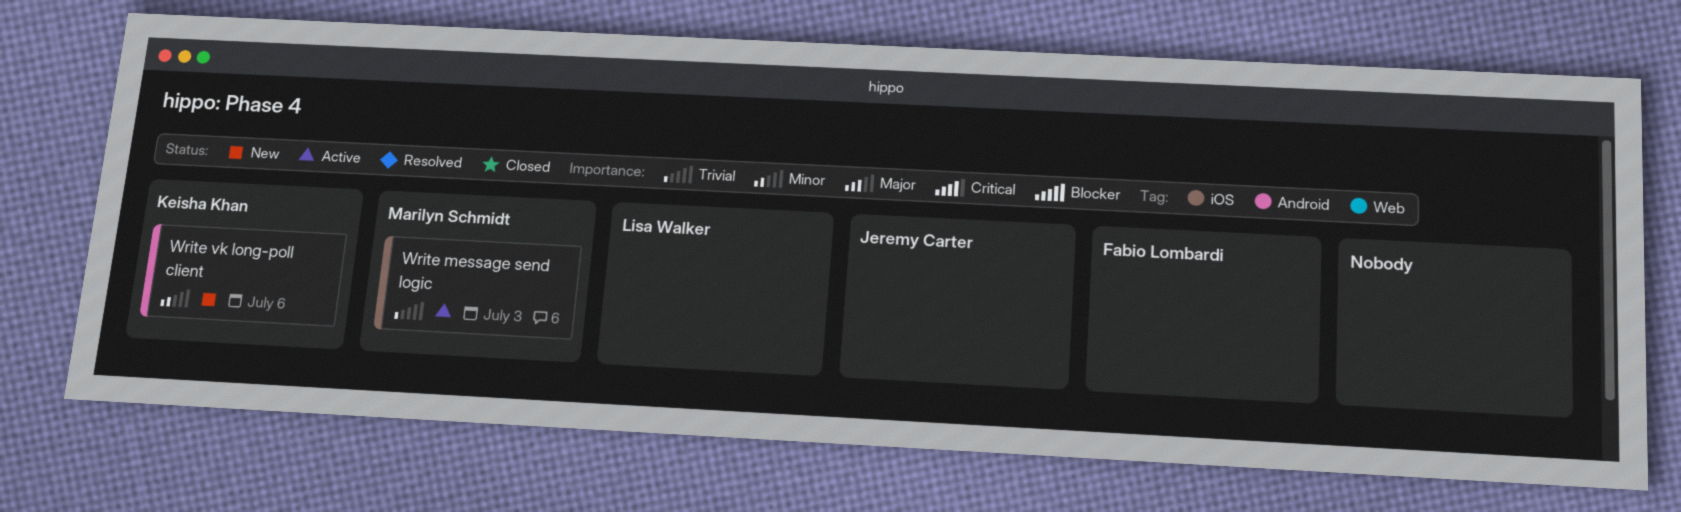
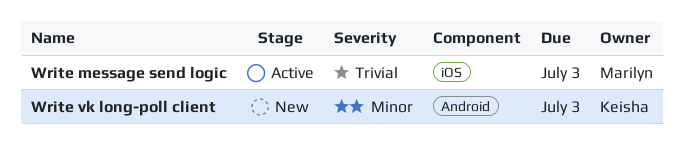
Write vk long-poll client, due: Jul 6 -> Jul 3

